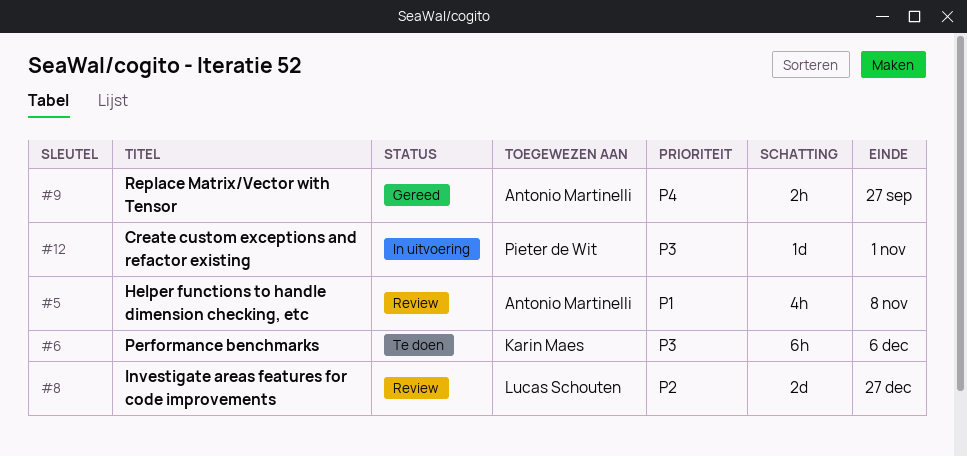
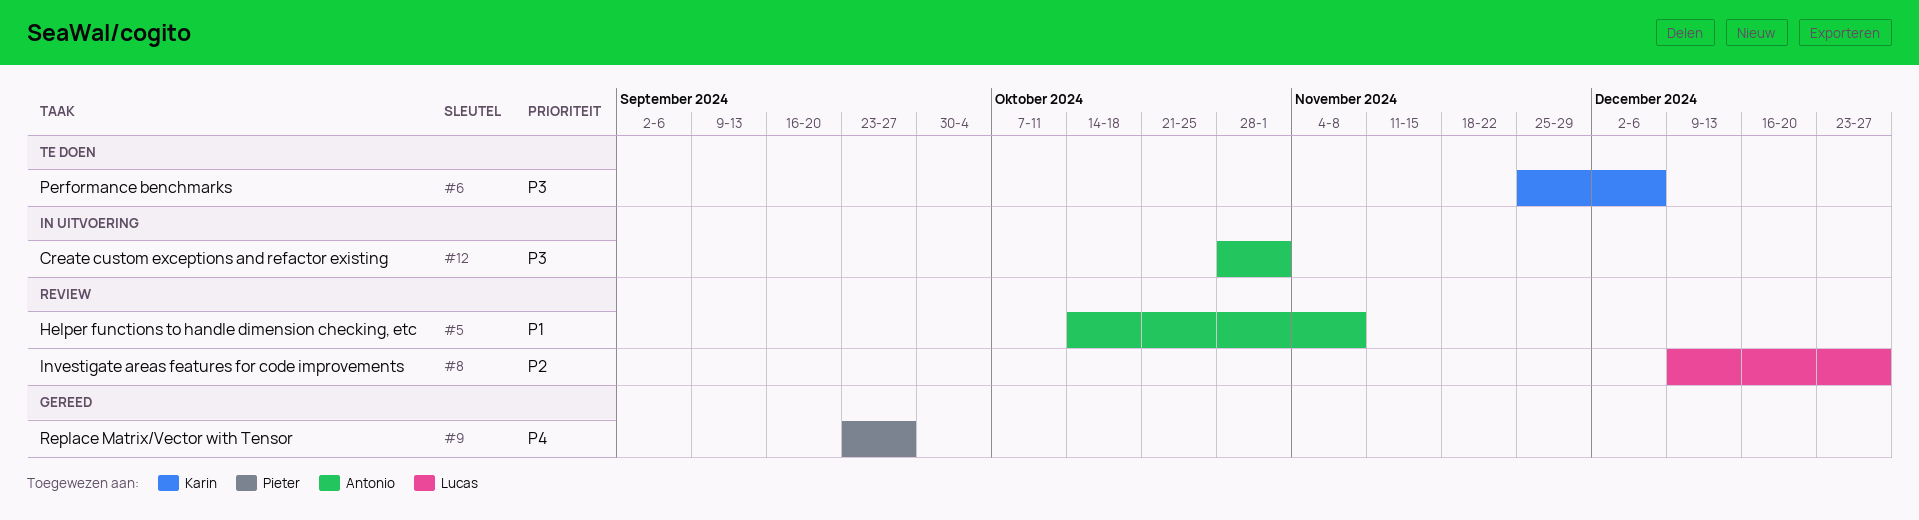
#9, owner: Antonio Martinelli -> Pieter de Wit
#12, owner: Pieter de Wit -> Antonio Martinelli

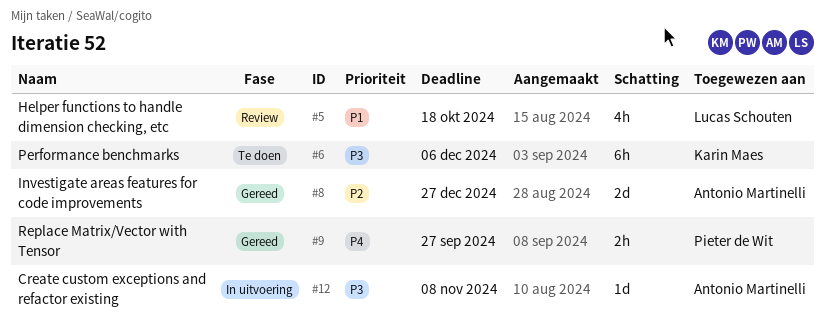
#5, owner: Antonio Martinelli -> Lucas Schouten
#5, due: Nov 8 -> Oct 18
#8, status: Review -> Gereed
#8, owner: Lucas Schouten -> Antonio Martinelli
#12, due: Nov 1 -> Nov 8

